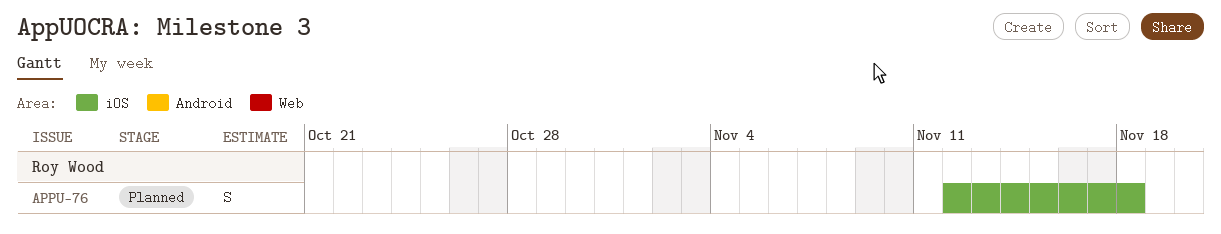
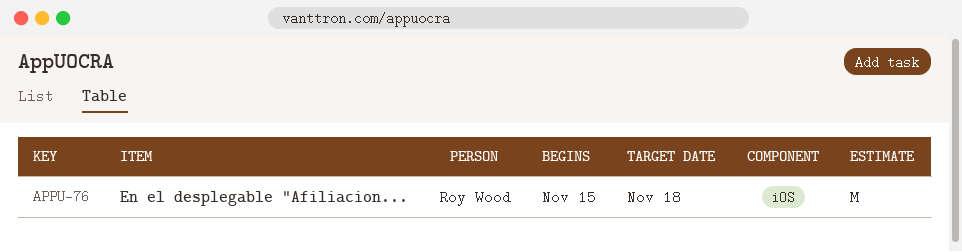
APPU-76, estimate: S -> M
APPU-76, start: Nov 12 -> Nov 15

